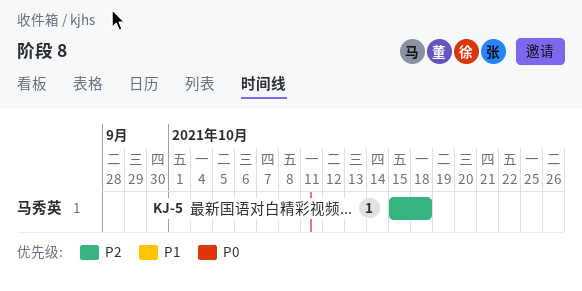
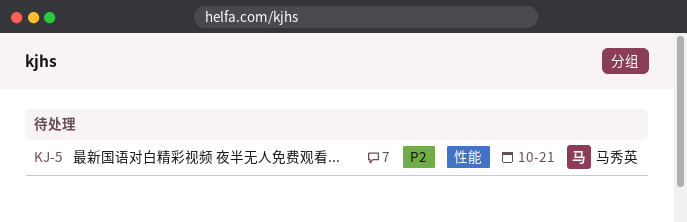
KJ-5, due: Oct 18 -> Oct 21

